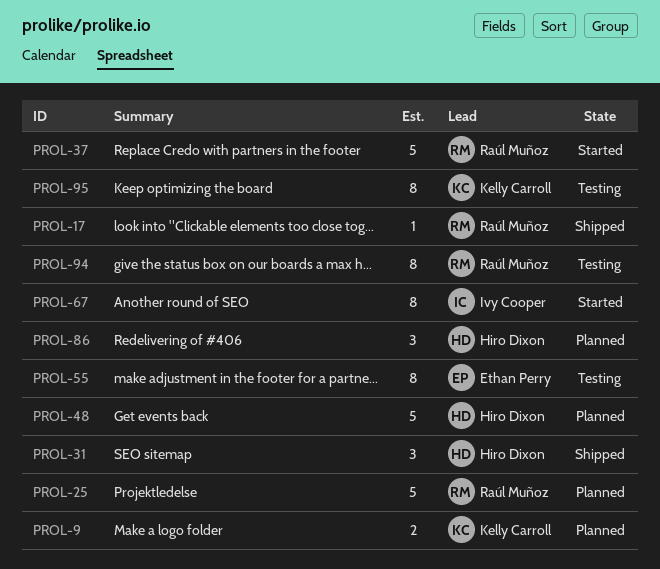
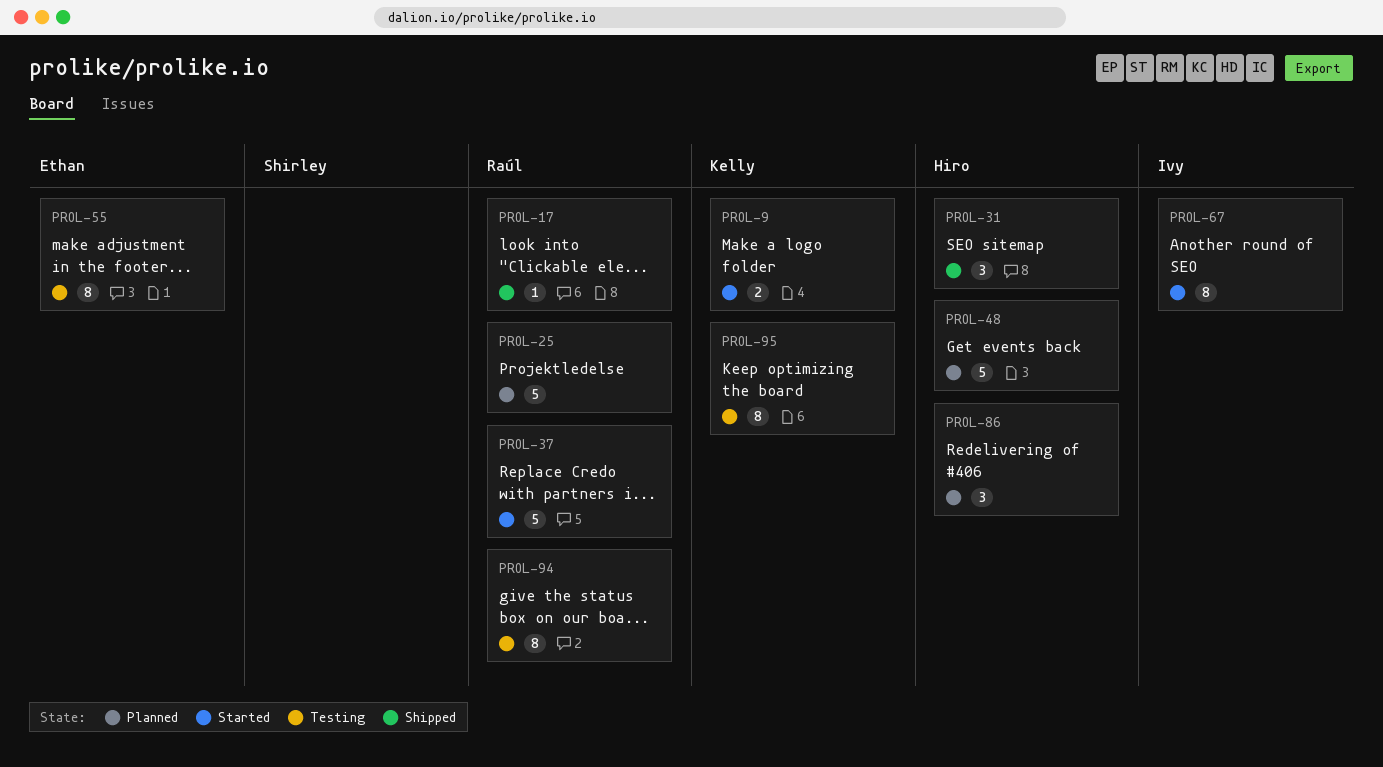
PROL-9, status: Planned -> Started

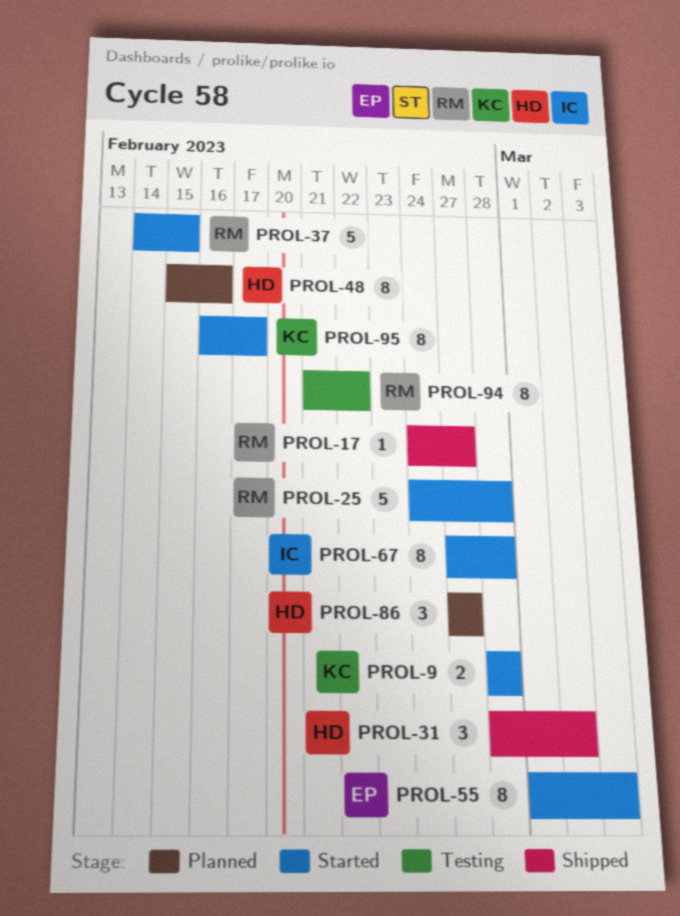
PROL-25, status: Planned -> Started
PROL-48, estimate: 5 -> 8
PROL-55, status: Testing -> Started
PROL-95, status: Testing -> Started

